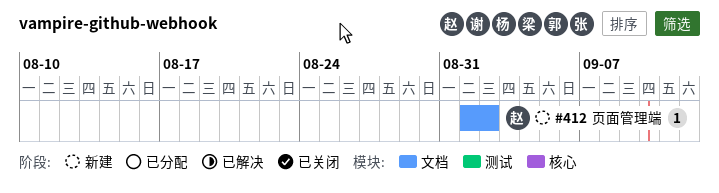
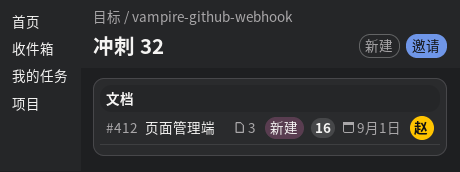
#412, estimate: 1 -> 16
#412, due: Sep 2 -> Sep 1

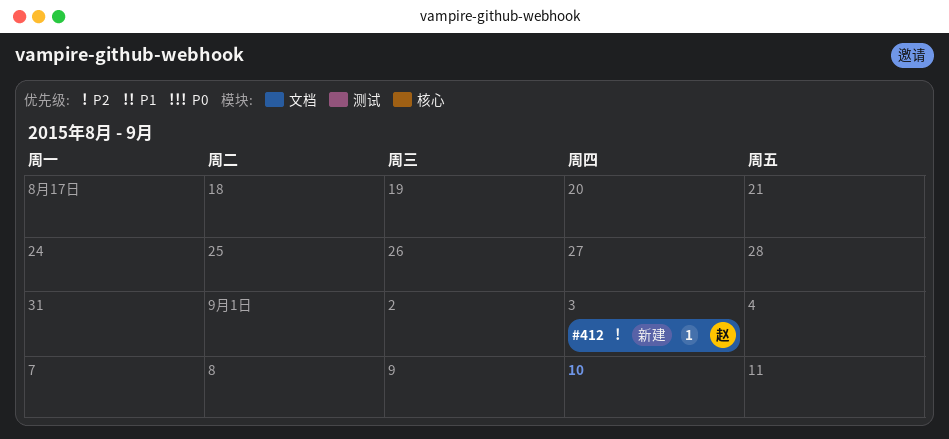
#412, estimate: 16 -> 1
#412, due: Sep 1 -> Sep 3

